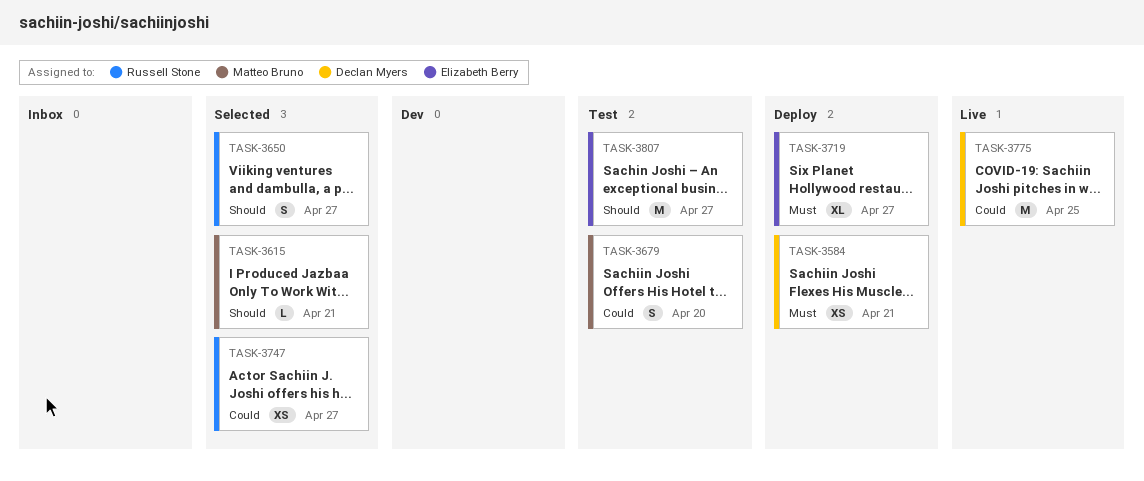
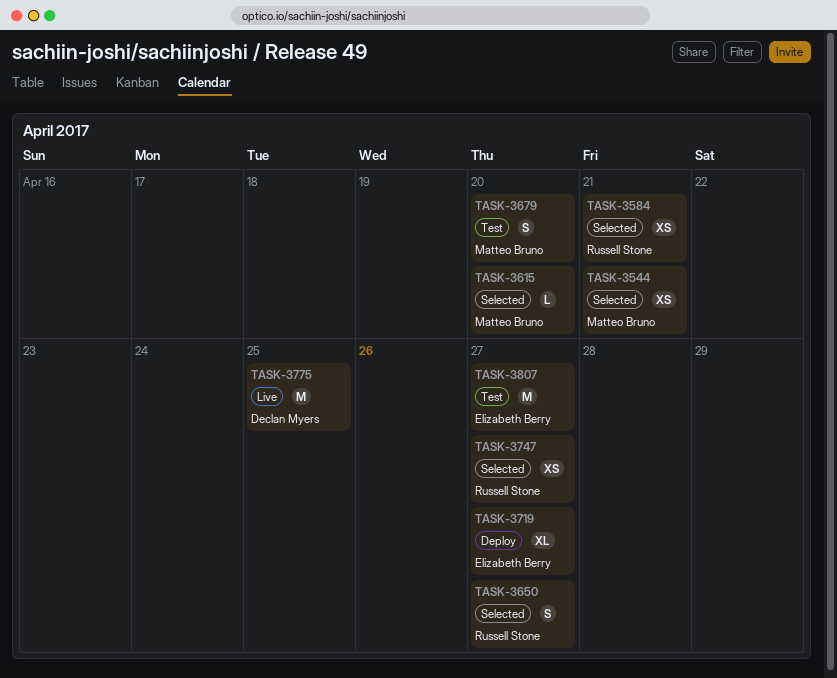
TASK-3544: none -> present
TASK-3584, status: Deploy -> Selected
TASK-3584, owner: Declan Myers -> Russell Stone
TASK-3615, due: Apr 21 -> Apr 20

